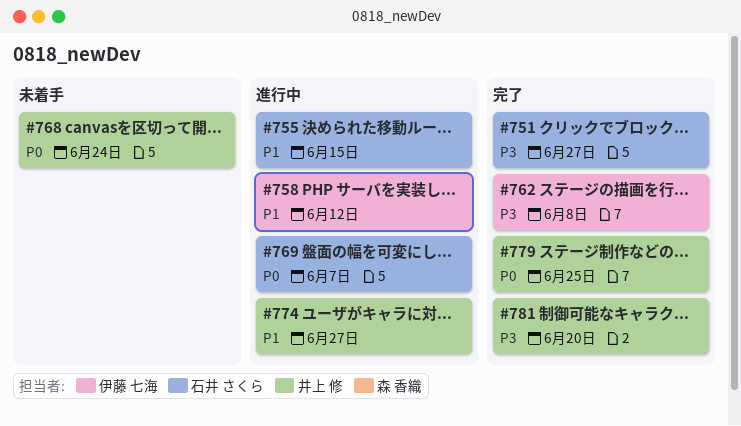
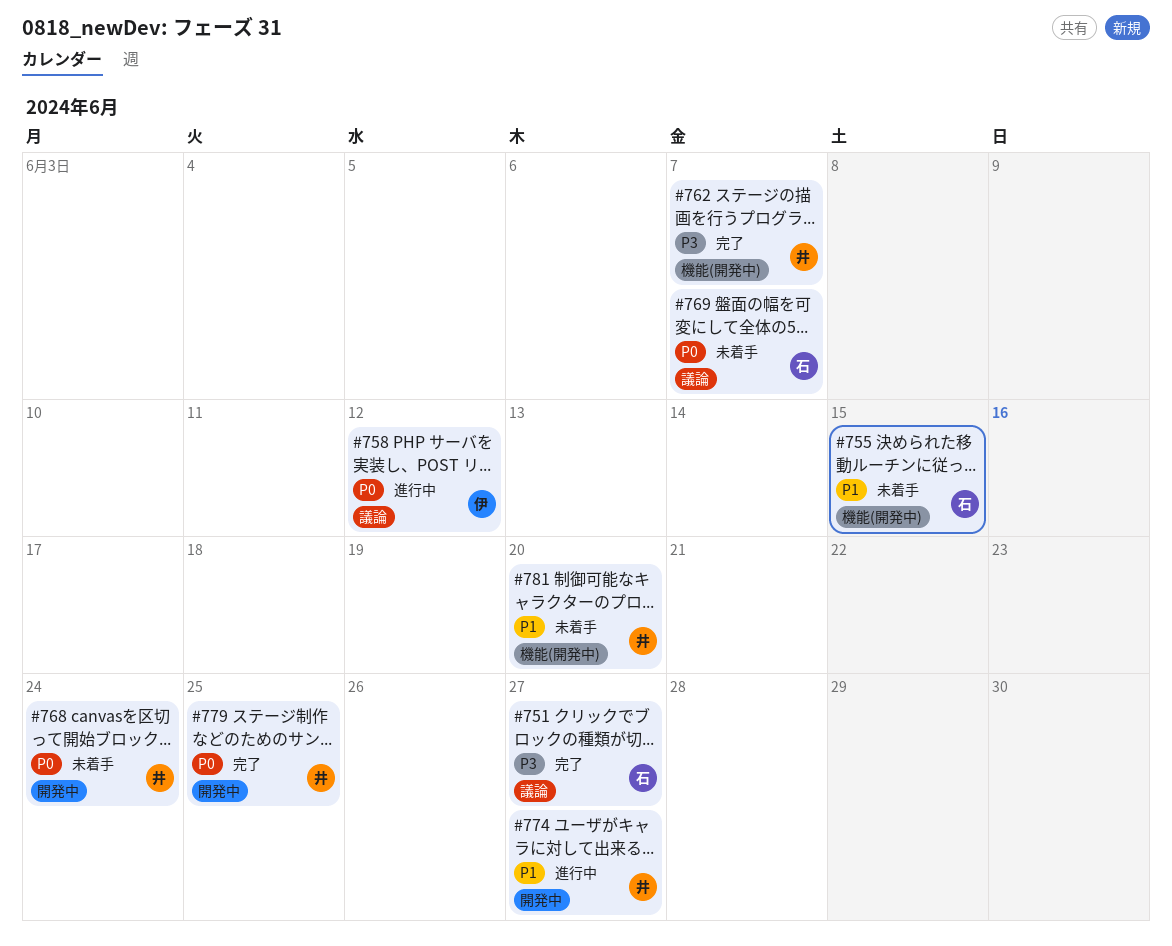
#755, status: 進行中 -> 未着手
#758, priority: P1 -> P0
#762, owner: 伊藤 七海 -> 井上 修
#762, due: Jun 8 -> Jun 7
#769, status: 進行中 -> 未着手
#781, status: 完了 -> 未着手
#781, priority: P3 -> P1

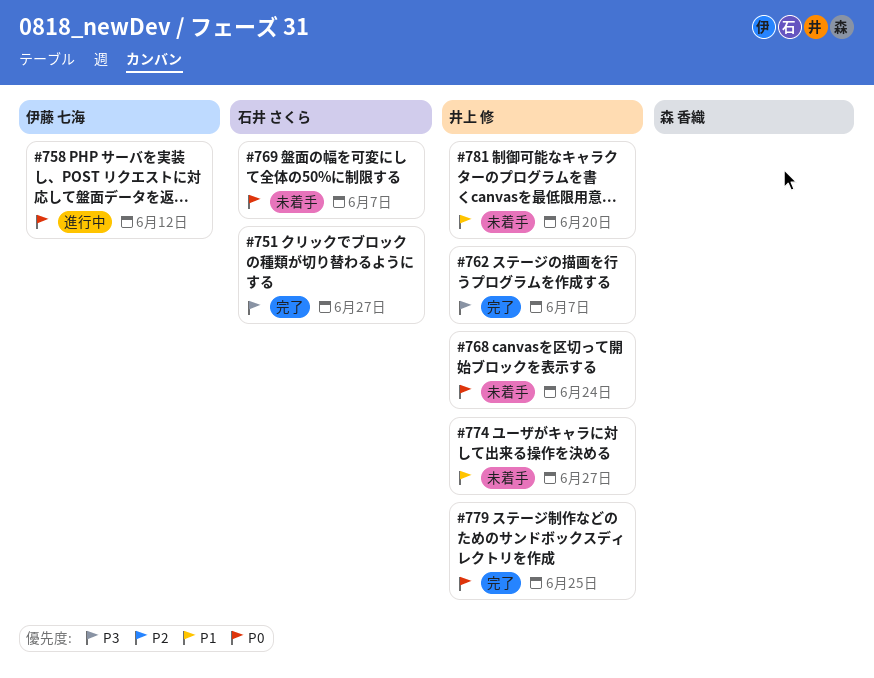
#755: present -> none
#774, status: 進行中 -> 未着手

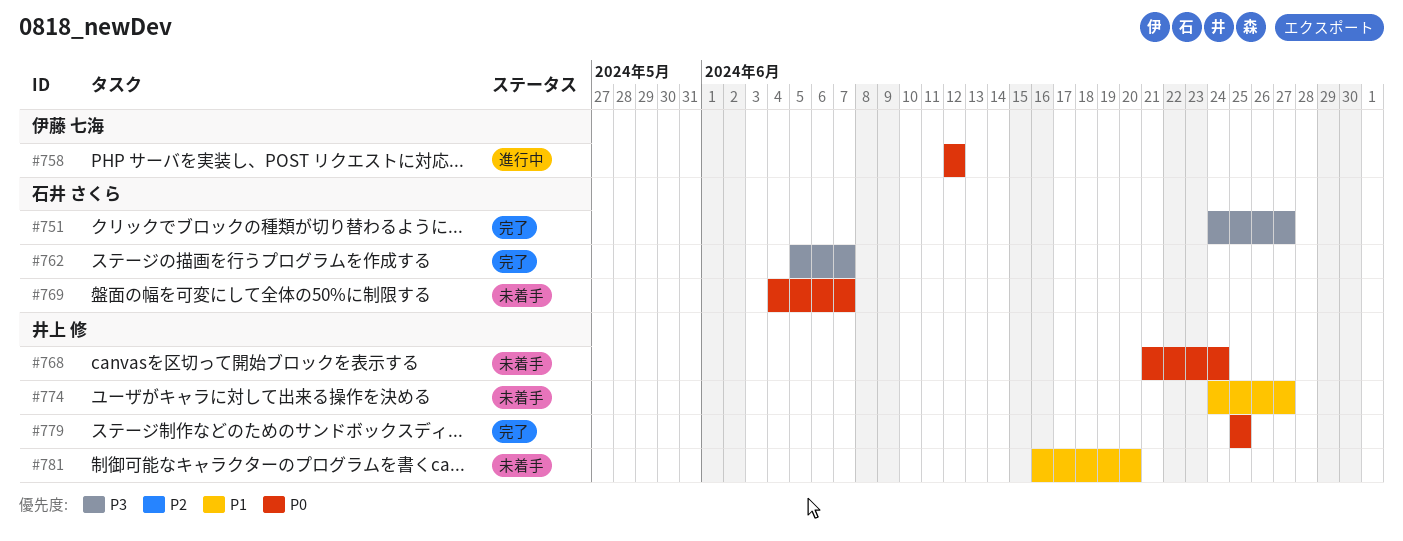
#762, owner: 井上 修 -> 石井 さくら

